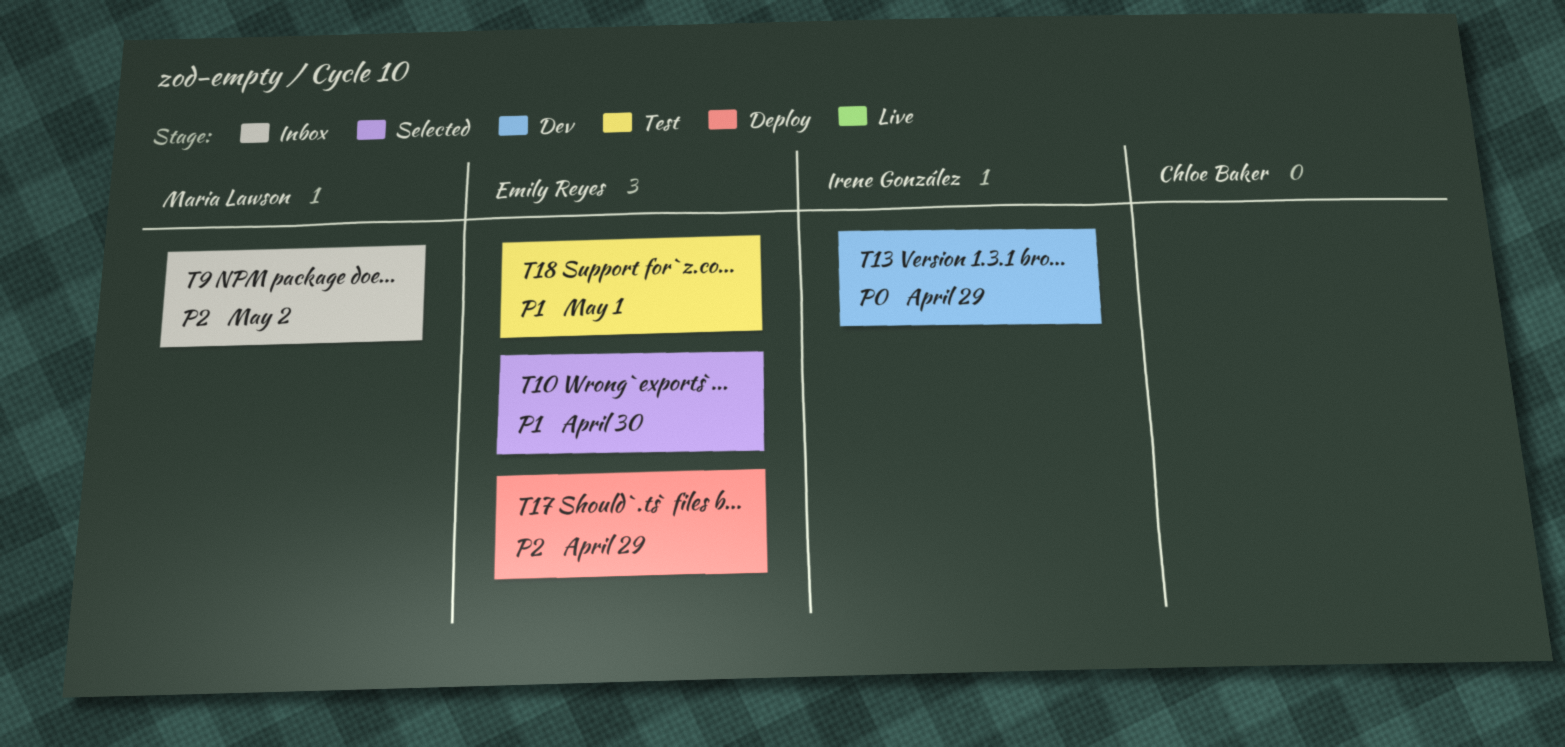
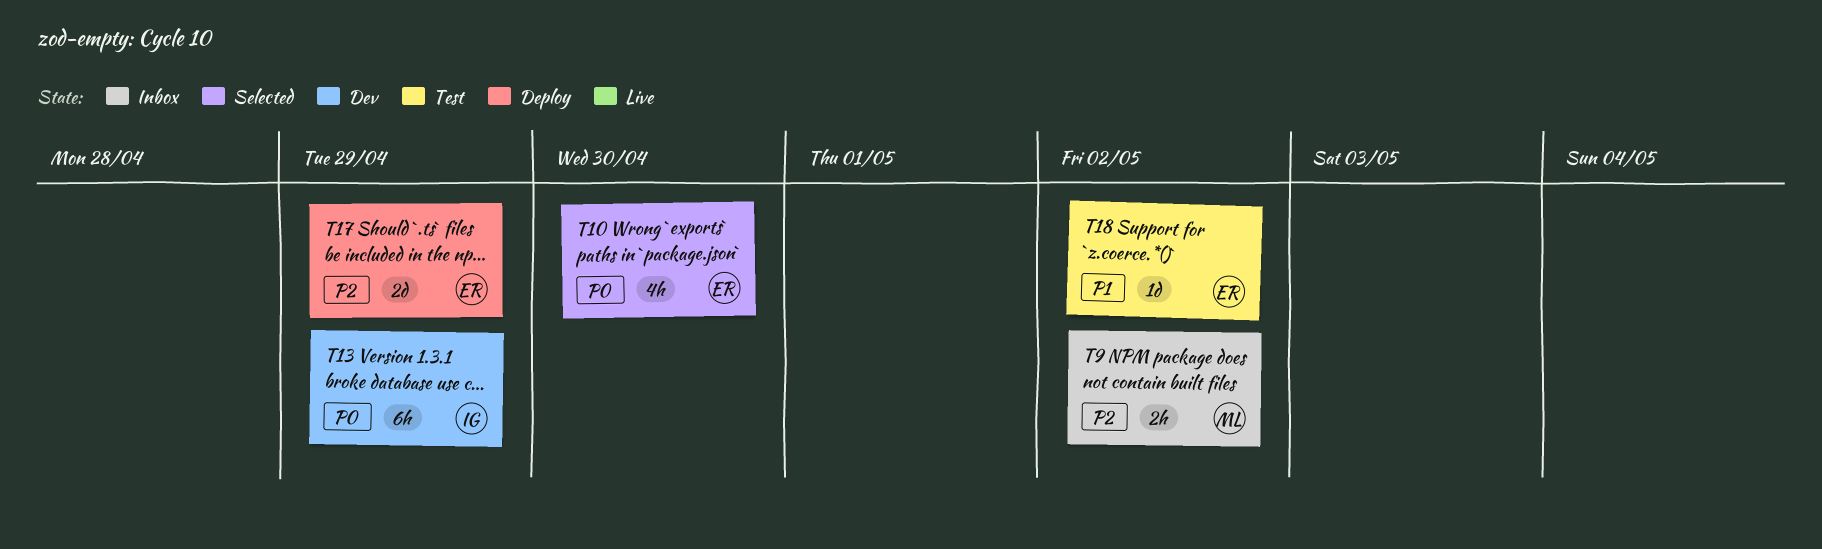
T10, priority: P1 -> P0
T18, due: May 1 -> May 2

